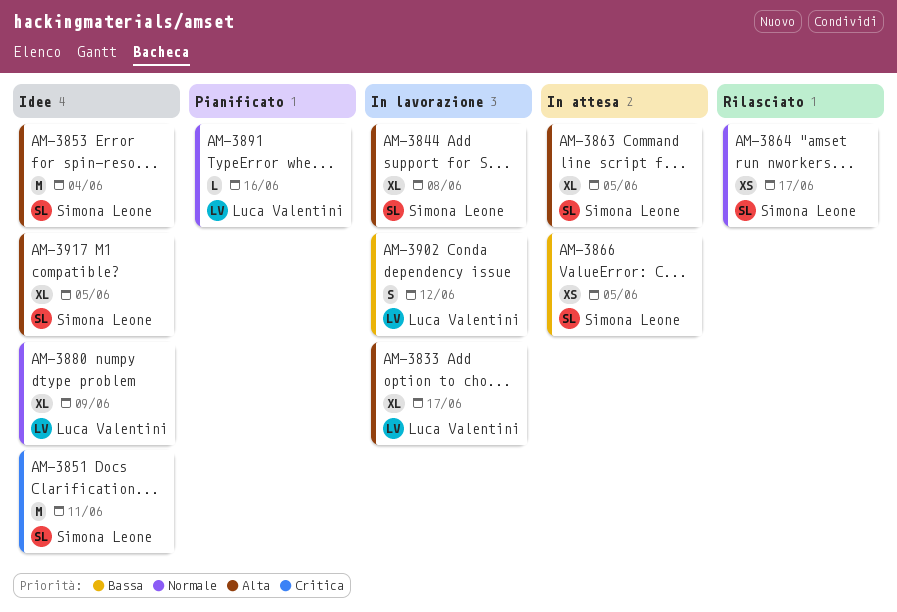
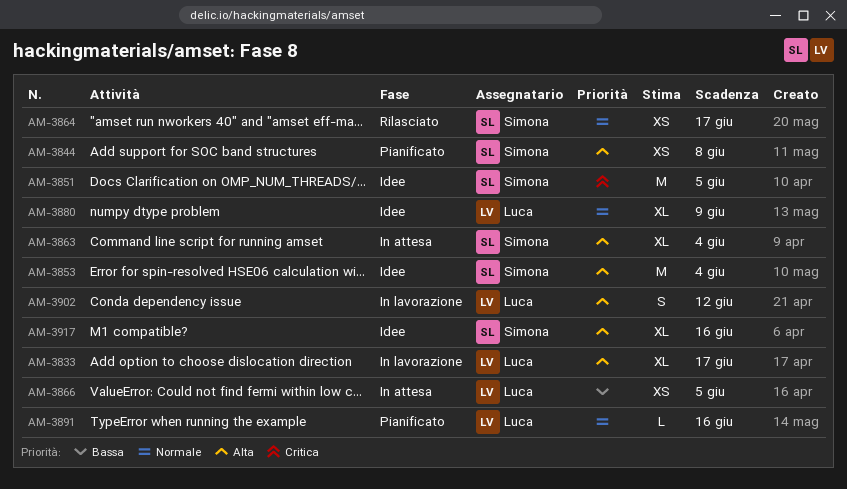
AM-3844, status: In lavorazione -> Pianificato
AM-3844, estimate: XL -> XS
AM-3851, due: Jun 11 -> Jun 5
AM-3863, due: Jun 5 -> Jun 4
AM-3866, owner: Simona Leone -> Luca Valentini
AM-3902, priority: Bassa -> Alta
AM-3917, due: Jun 5 -> Jun 16

